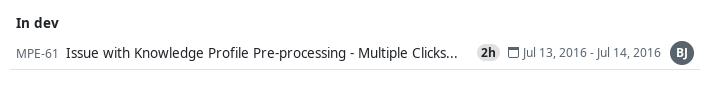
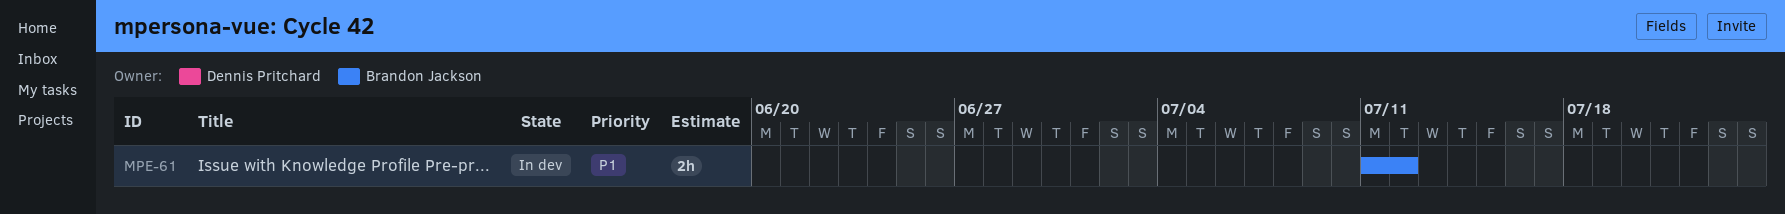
MPE-61, start: Jul 13 -> Jul 11
MPE-61, due: Jul 14 -> Jul 12

